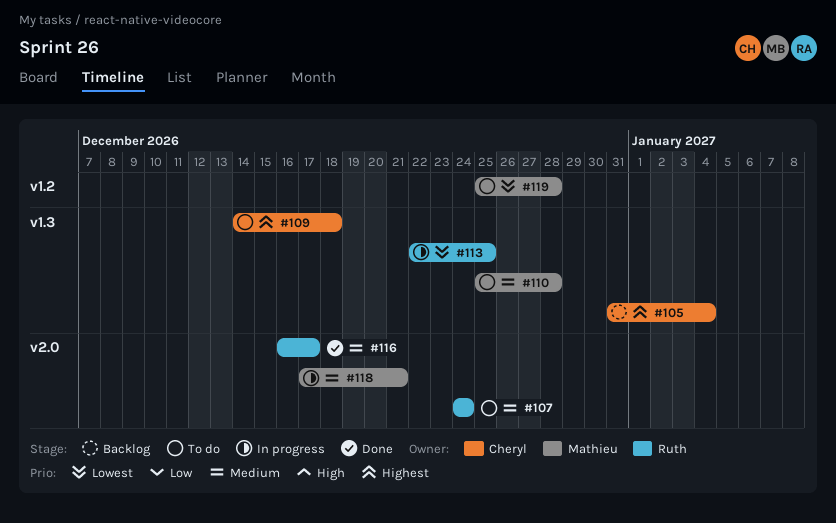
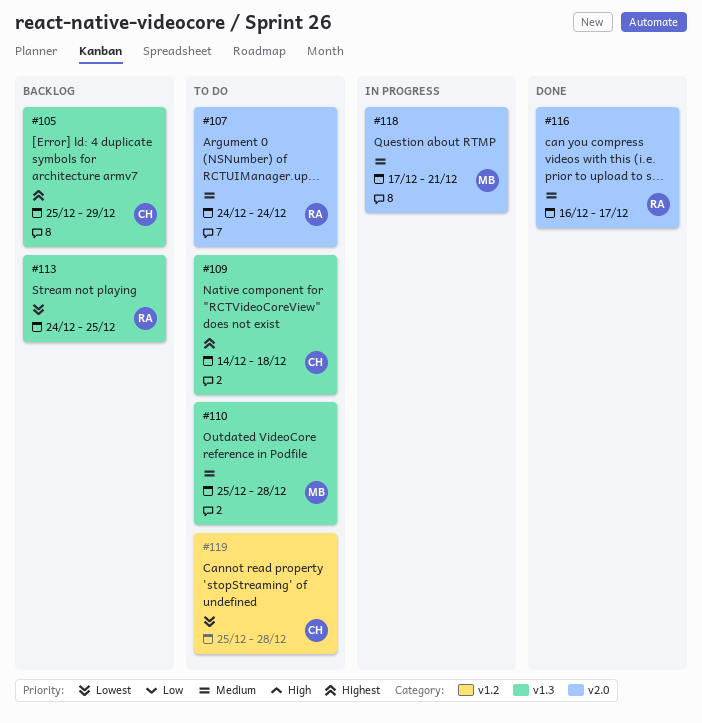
#105, start: Dec 31 -> Dec 25
#105, due: Jan 4 -> Dec 29
#113, status: In progress -> Backlog
#113, start: Dec 22 -> Dec 24
#119, owner: Mathieu -> Cheryl

